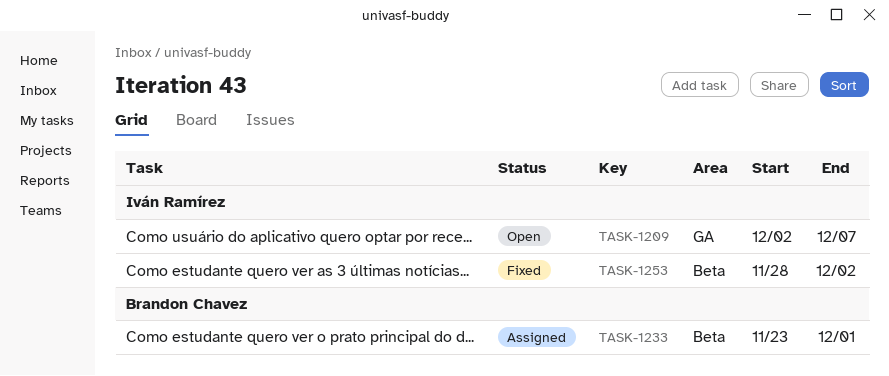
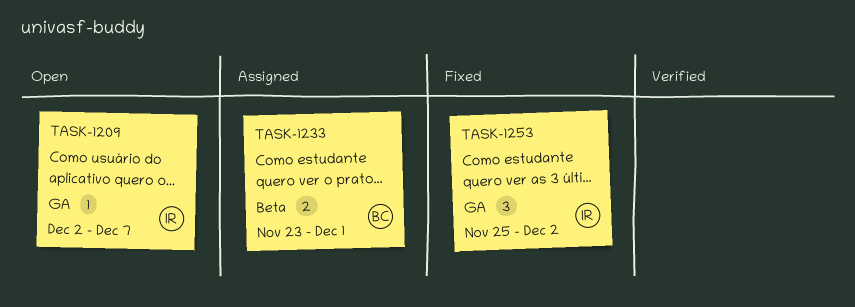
TASK-1253, label: Beta -> GA
TASK-1253, start: Nov 28 -> Nov 25

